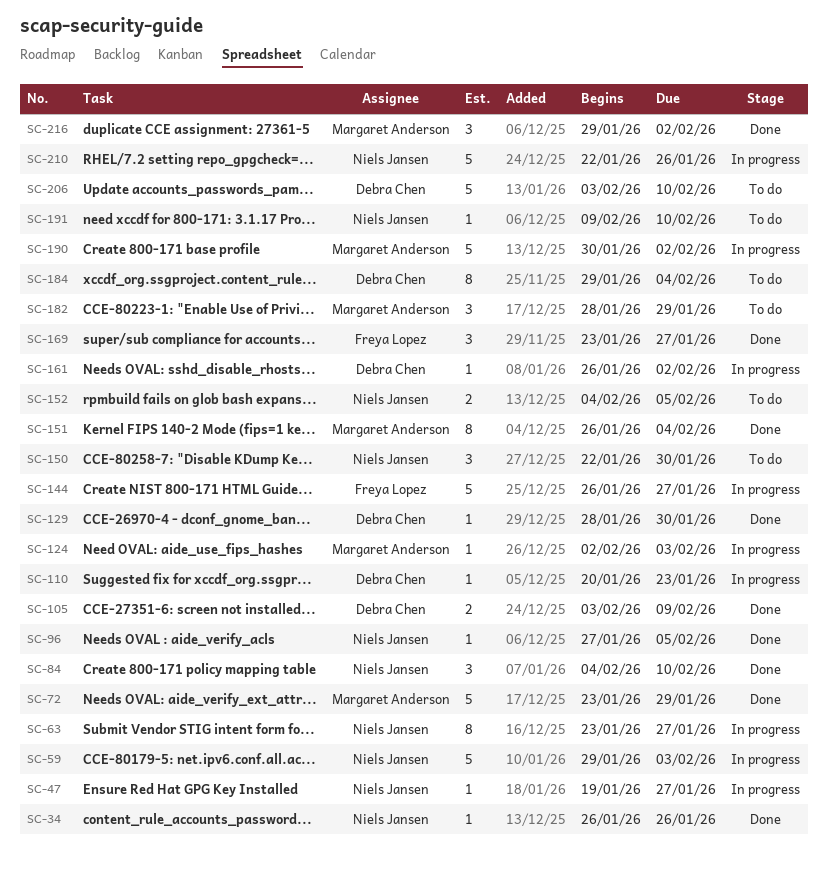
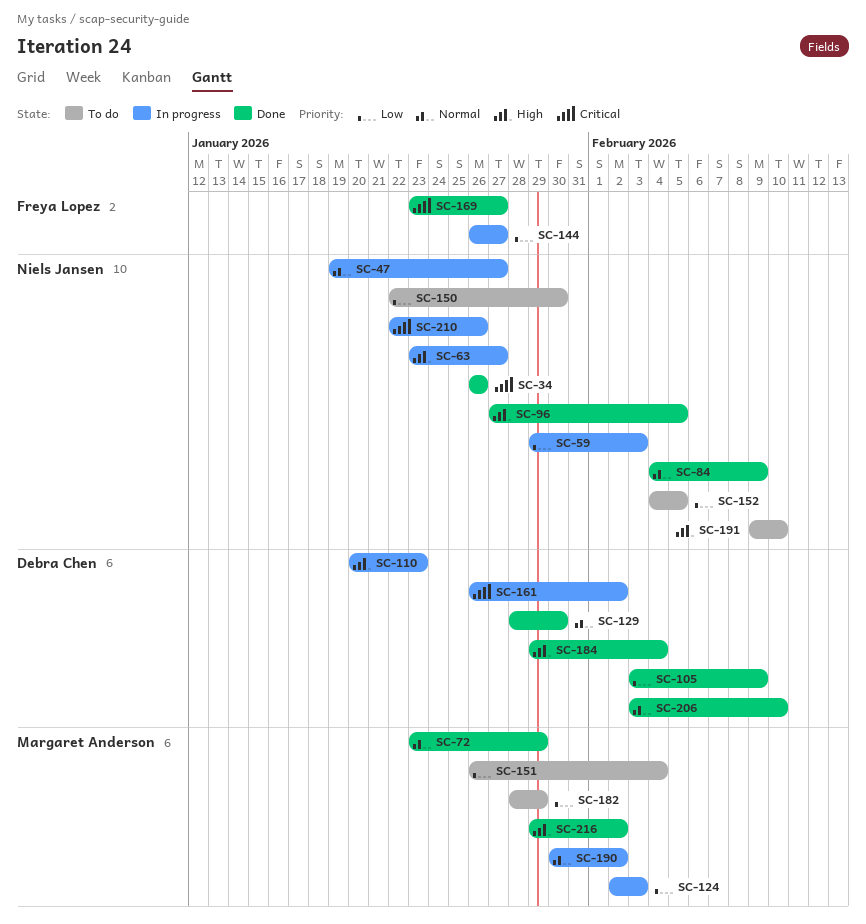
SC-84, due: Feb 10 -> Feb 9
SC-151, status: Done -> To do
SC-184, status: To do -> Done
SC-206, status: To do -> Done

